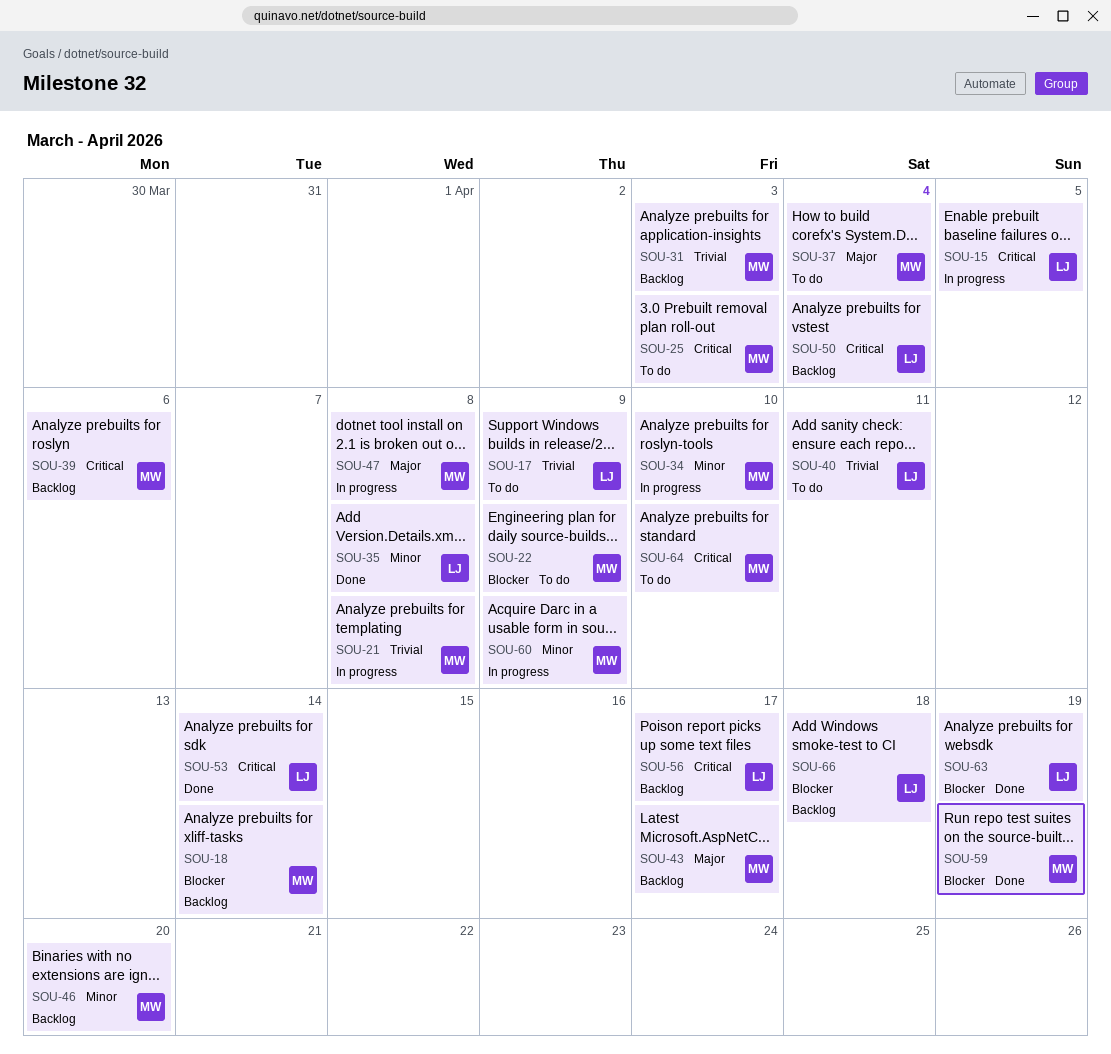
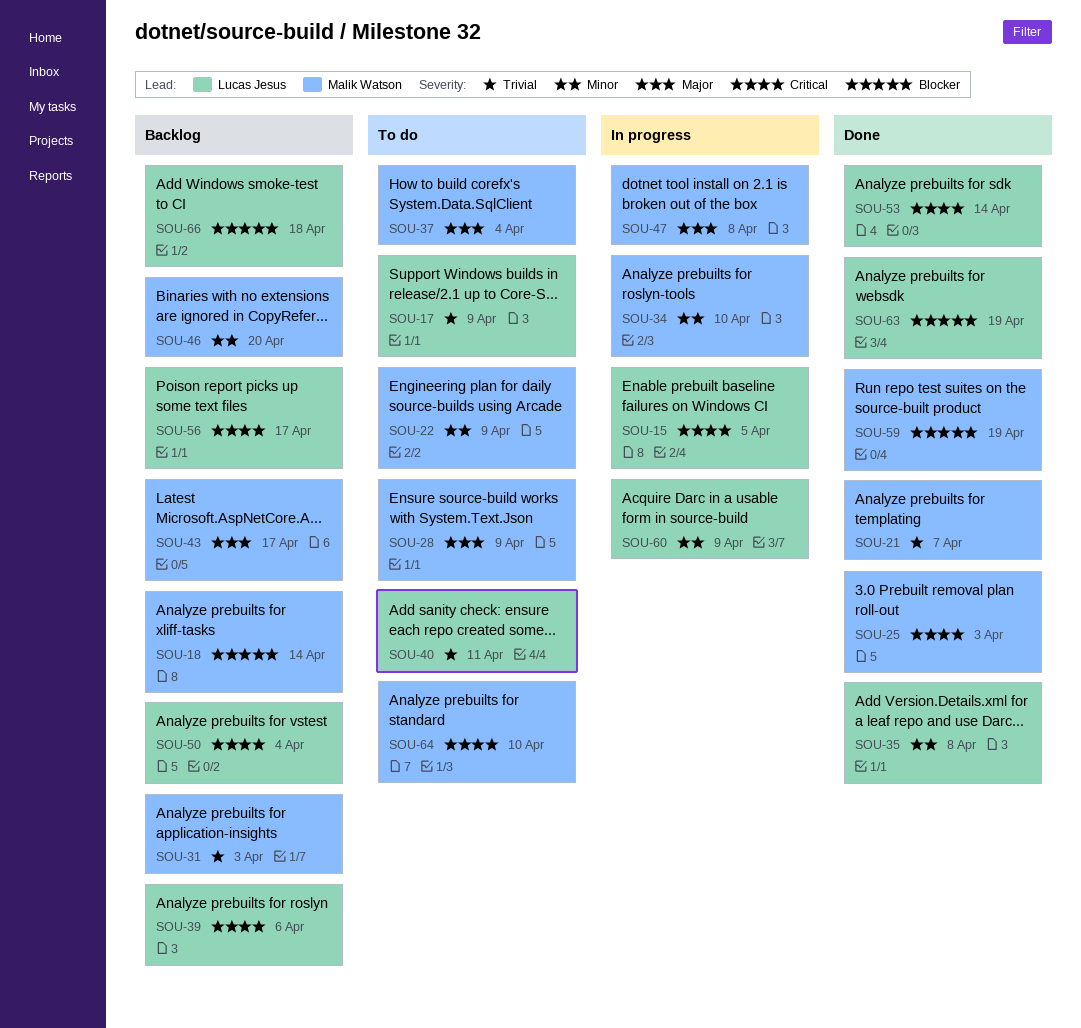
SOU-21, status: In progress -> Done
SOU-21, due: Apr 8 -> Apr 7
SOU-22, priority: Blocker -> Minor
SOU-25, status: To do -> Done
SOU-28: none -> present
SOU-39, owner: Malik Watson -> Lucas Jesus
SOU-60, owner: Malik Watson -> Lucas Jesus

